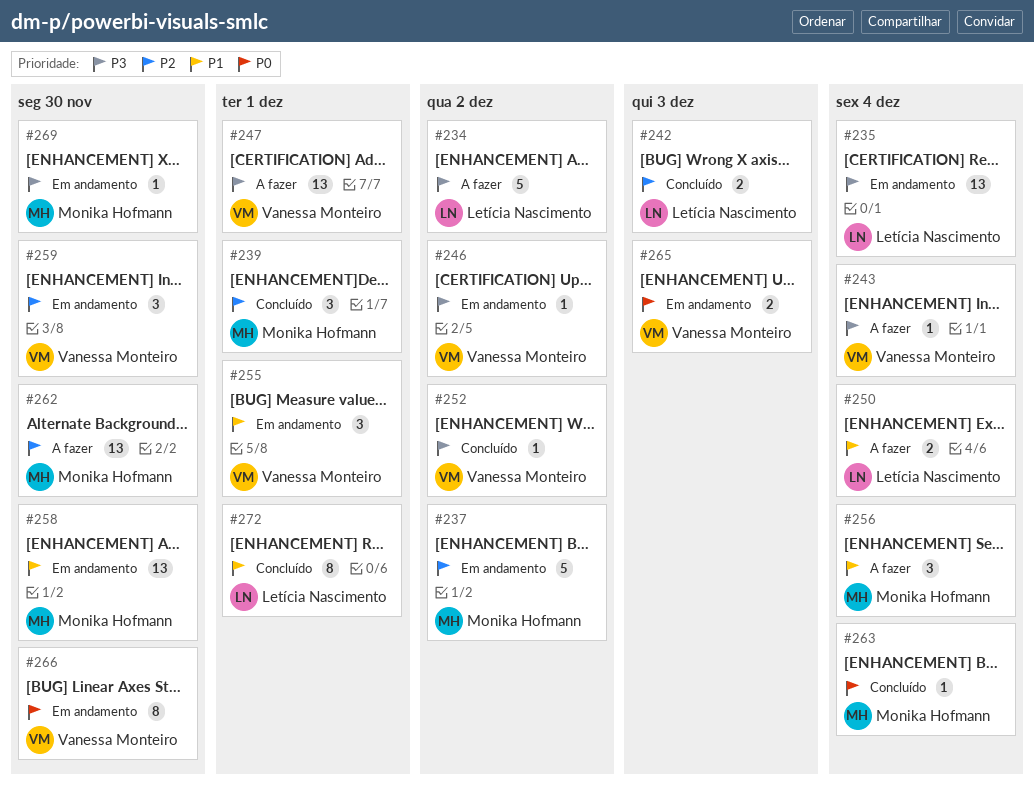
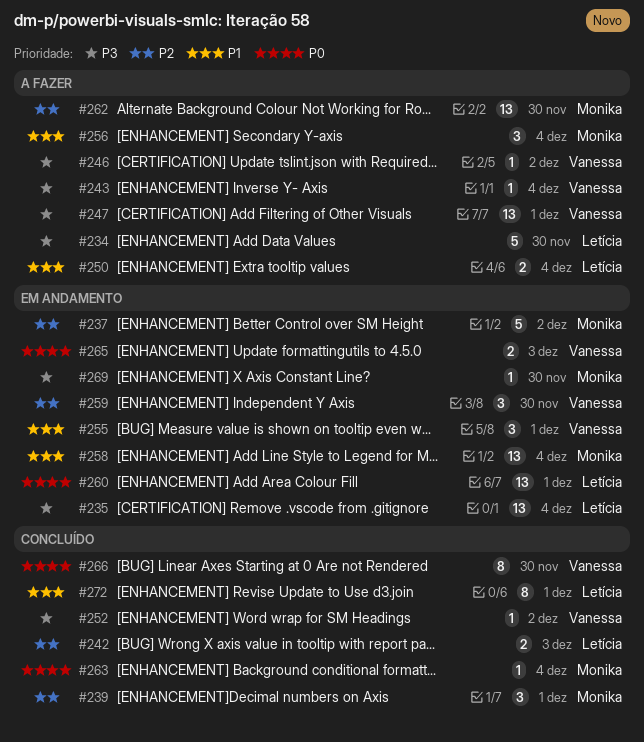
#234, due: Dec 2 -> Nov 30
#246, status: Em andamento -> A fazer
#258, due: Nov 30 -> Dec 4
#260: none -> present
#266, status: Em andamento -> Concluído

